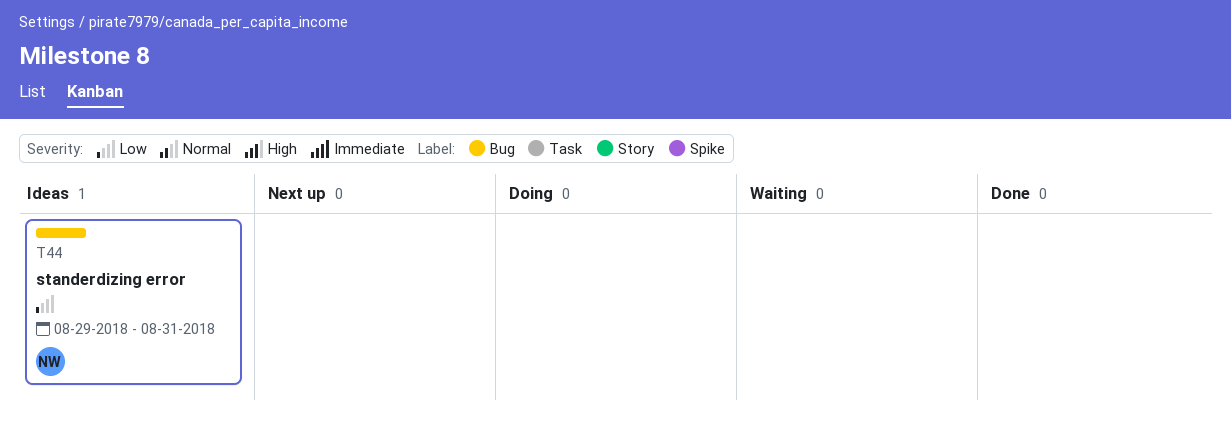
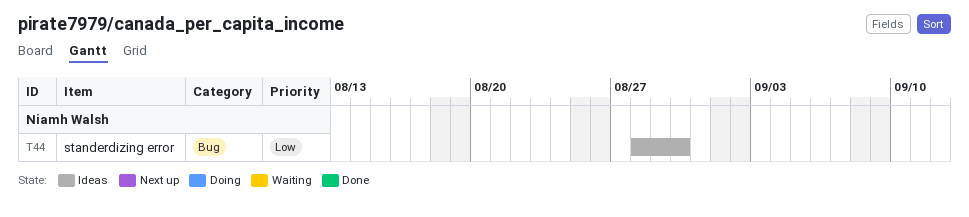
T44, start: Aug 29 -> Aug 28
T44, due: Aug 31 -> Aug 30

